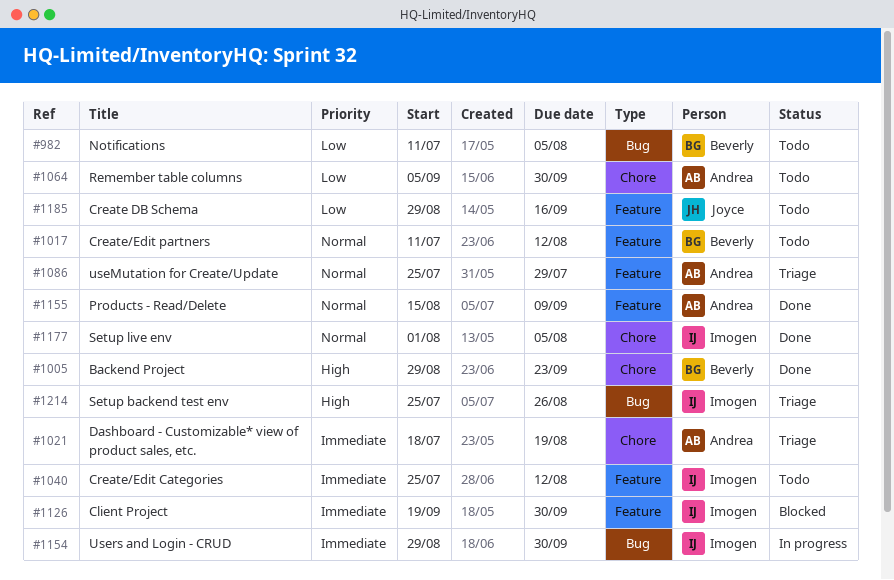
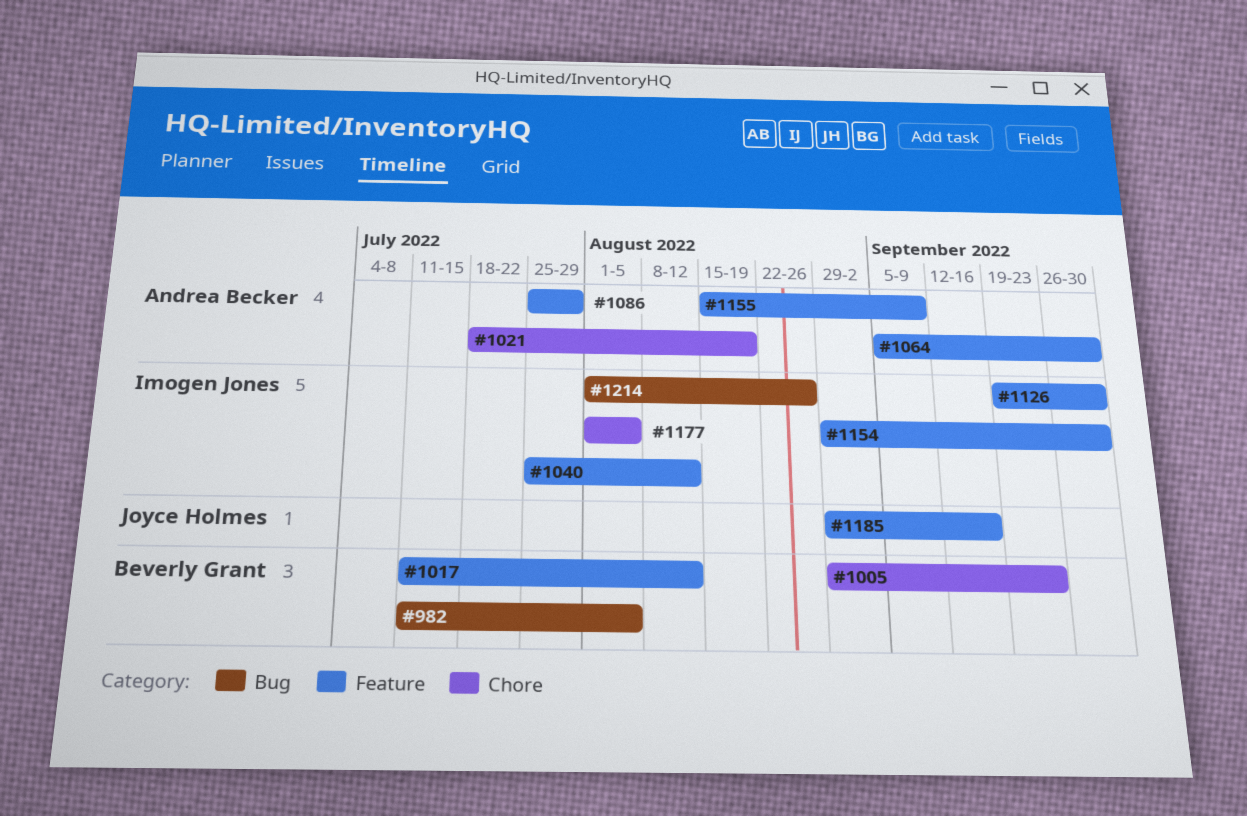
#1064, label: Chore -> Feature
#1154, label: Bug -> Feature
#1214, start: Jul 25 -> Aug 1

